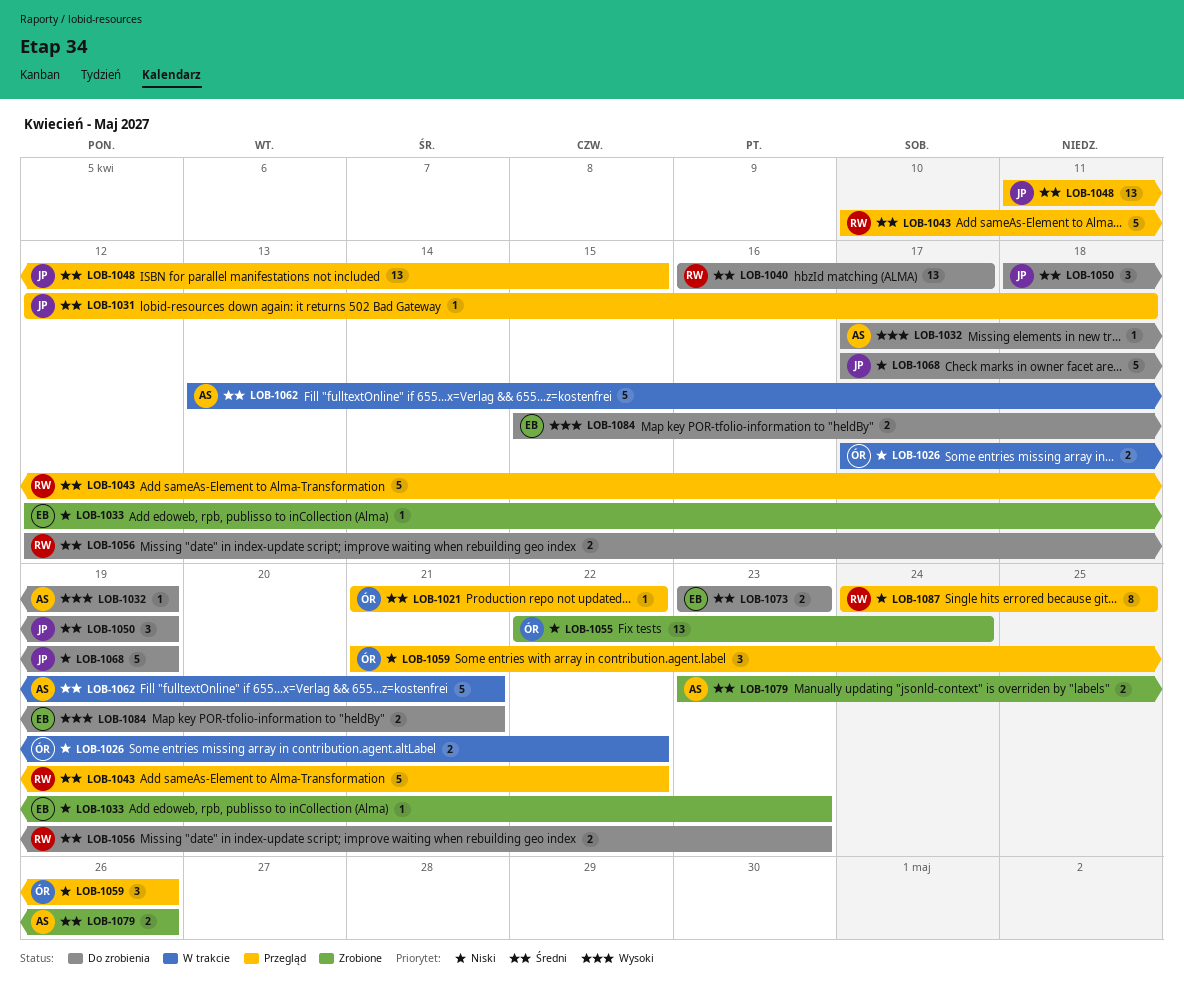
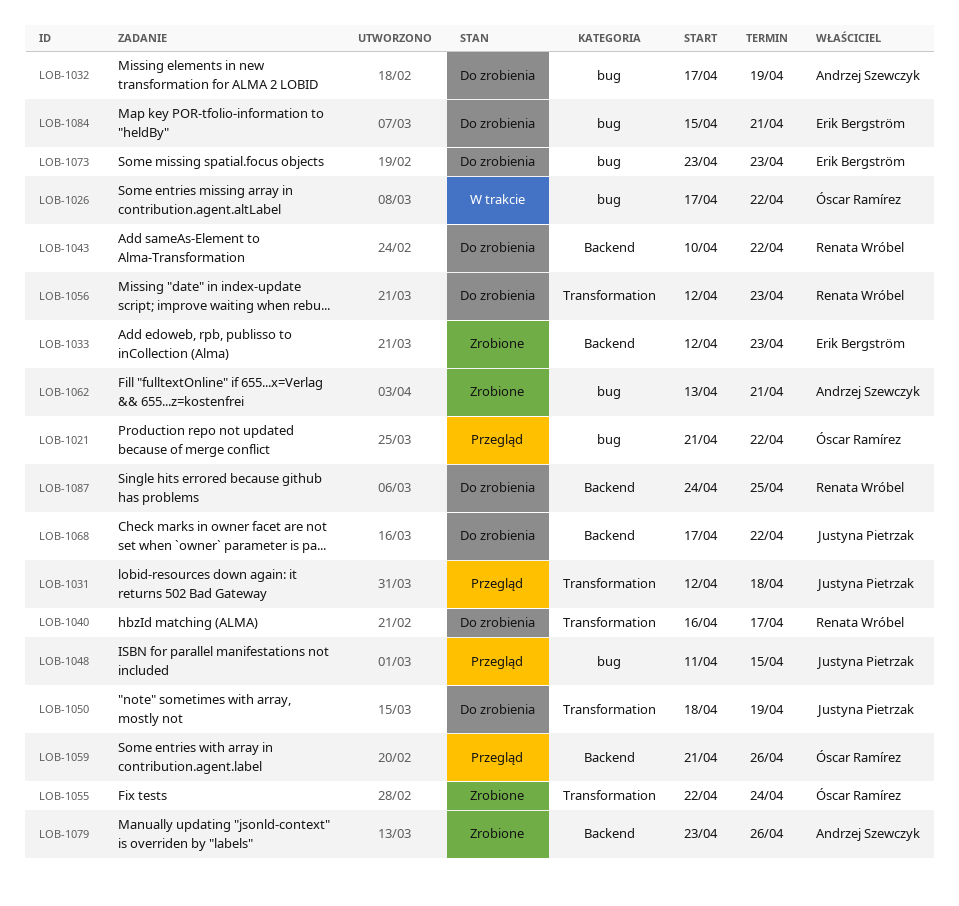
LOB-1043, status: Przegląd -> Do zrobienia
LOB-1062, status: W trakcie -> Zrobione
LOB-1068, due: Apr 19 -> Apr 22
LOB-1087, status: Przegląd -> Do zrobienia

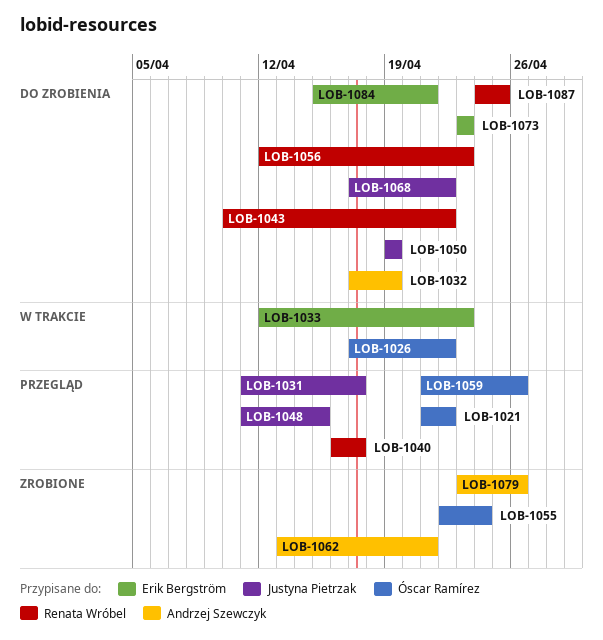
LOB-1031, start: Apr 12 -> Apr 11
LOB-1031, due: Apr 18 -> Apr 17
LOB-1033, status: Zrobione -> W trakcie
LOB-1040, status: Do zrobienia -> Przegląd
LOB-1050, start: Apr 18 -> Apr 19

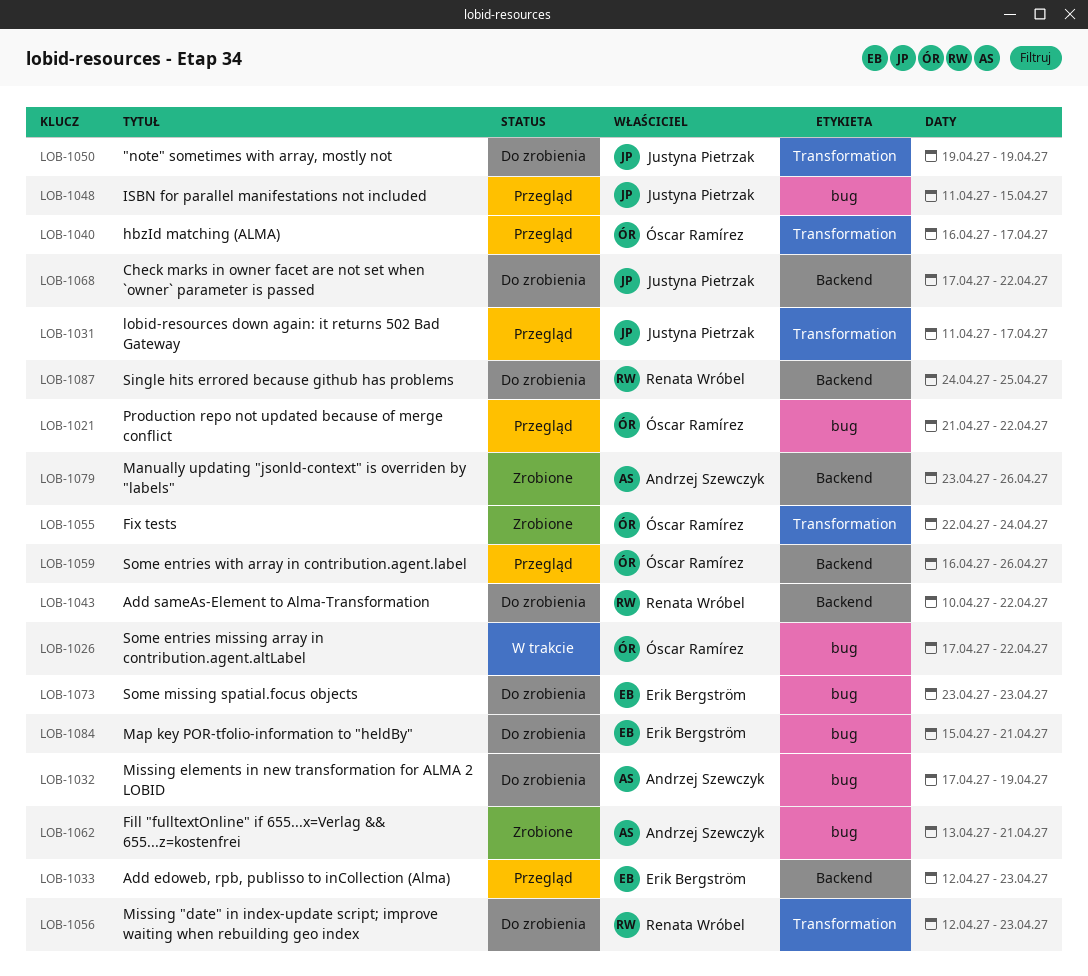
LOB-1033, status: W trakcie -> Przegląd
LOB-1040, owner: Renata Wróbel -> Óscar Ramírez
LOB-1059, start: Apr 21 -> Apr 16

